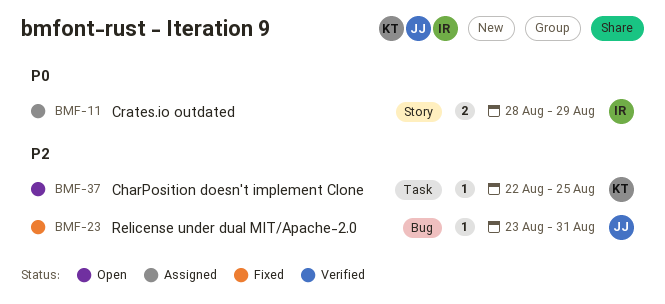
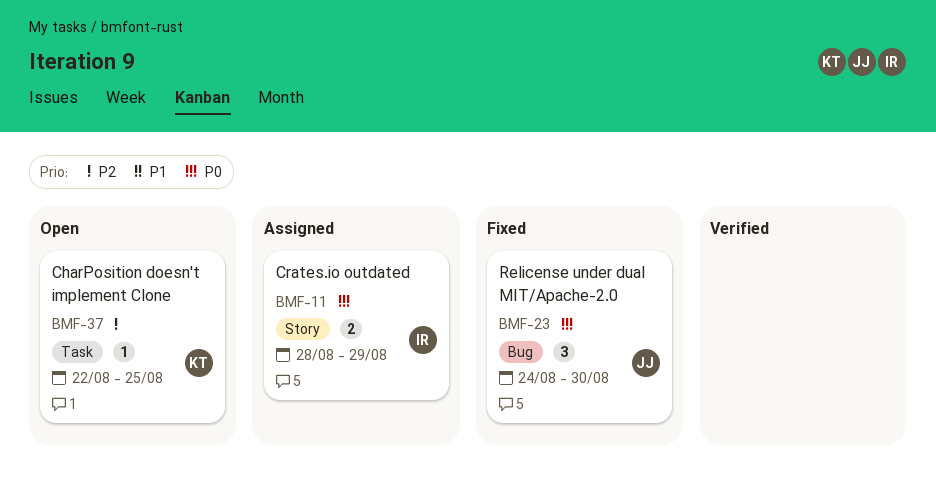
BMF-23, priority: P2 -> P0
BMF-23, estimate: 1 -> 3
BMF-23, start: Aug 23 -> Aug 24
BMF-23, due: Aug 31 -> Aug 30

